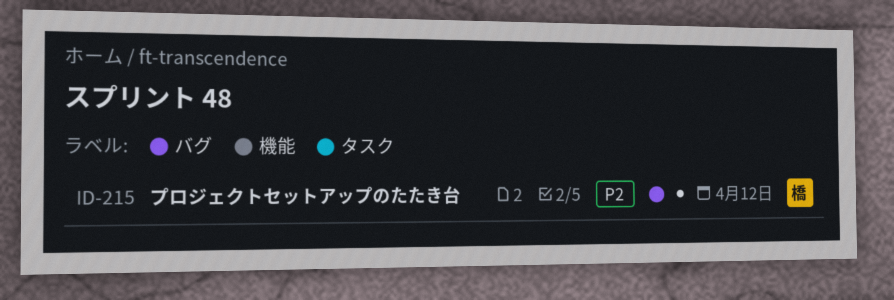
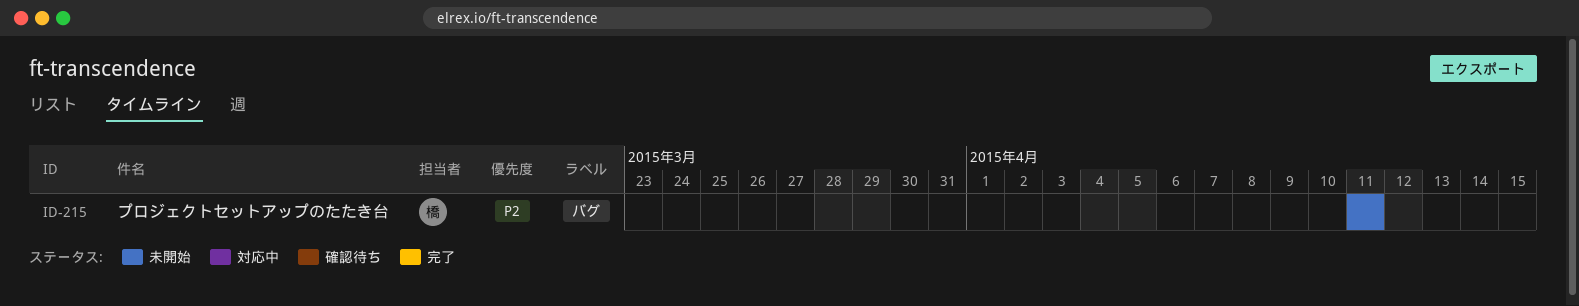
ID-215, due: Apr 12 -> Apr 11

